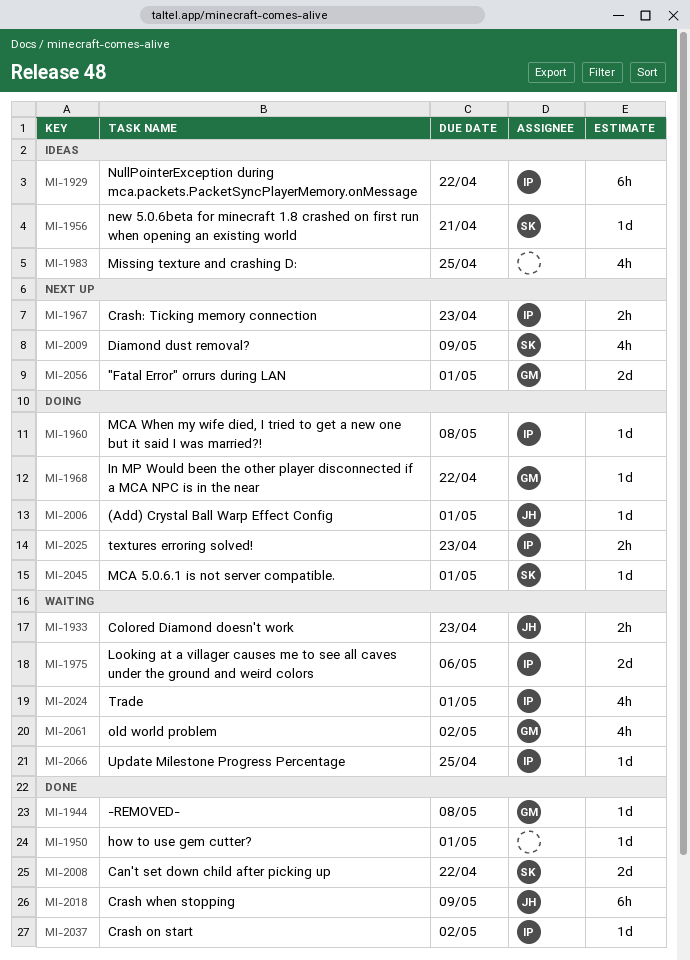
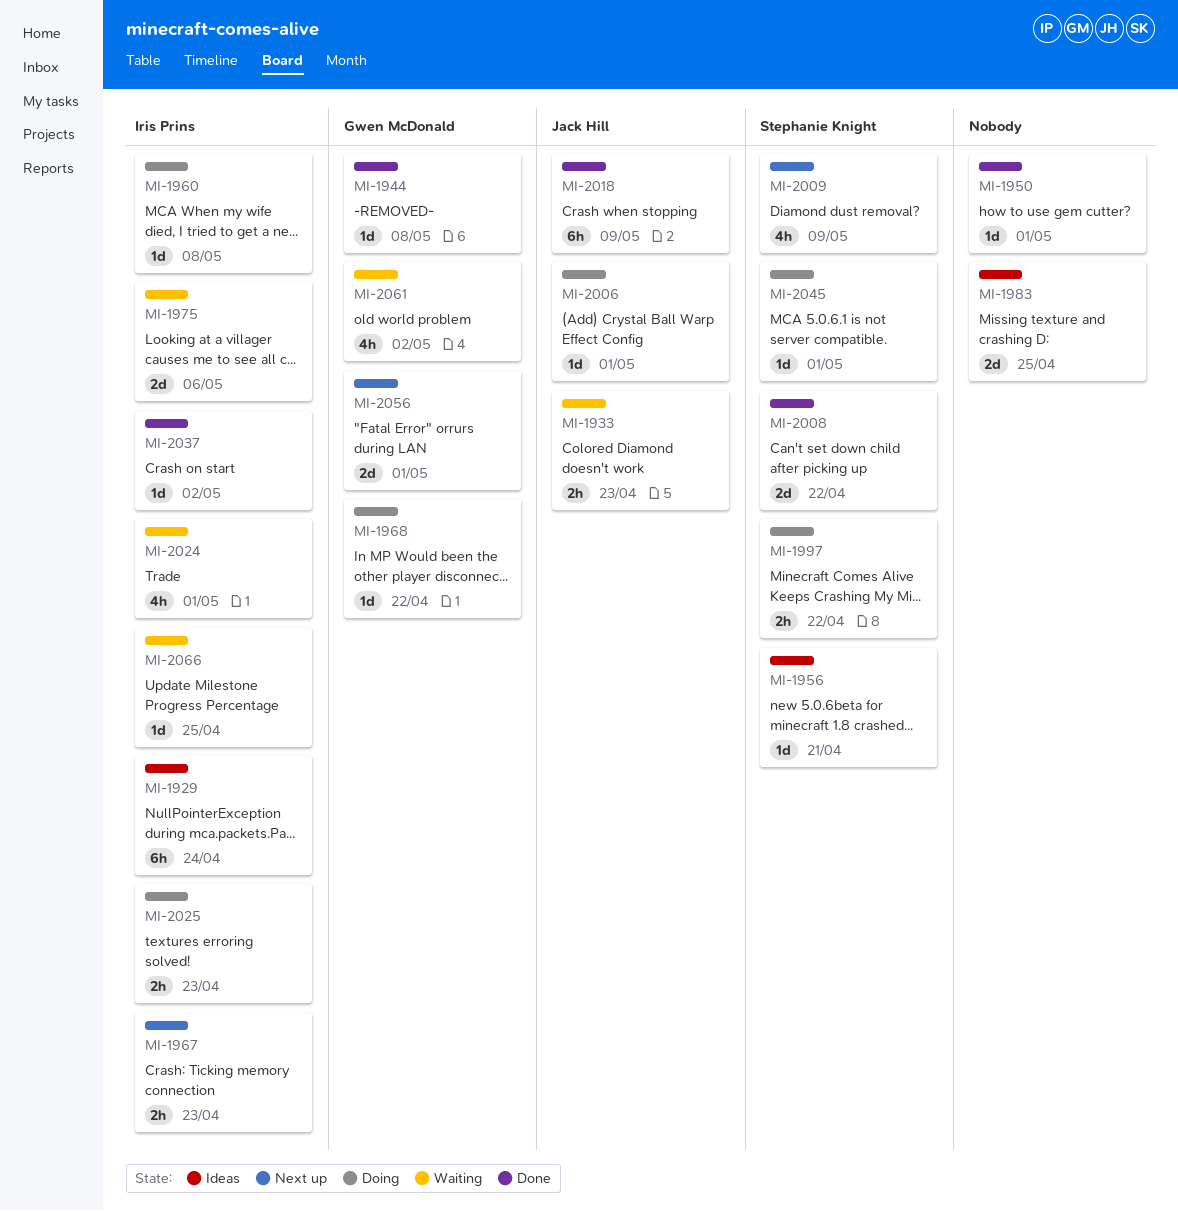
MI-1929, due: Apr 22 -> Apr 24
MI-1983, estimate: 4h -> 2d
MI-1997: none -> present

